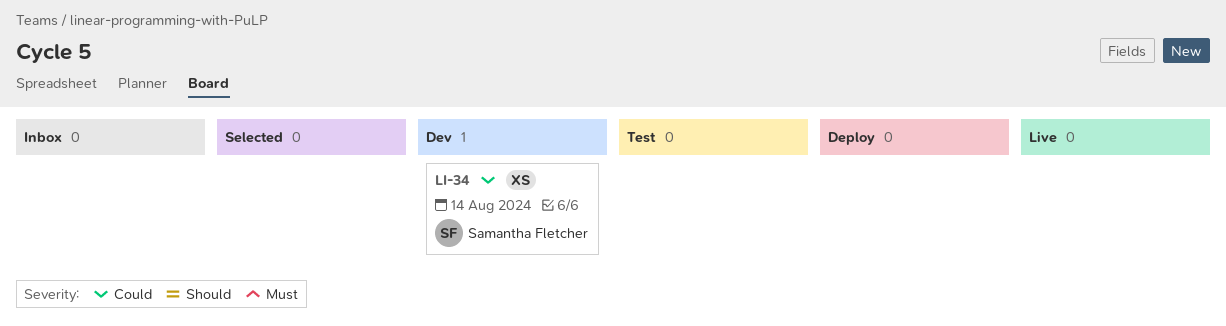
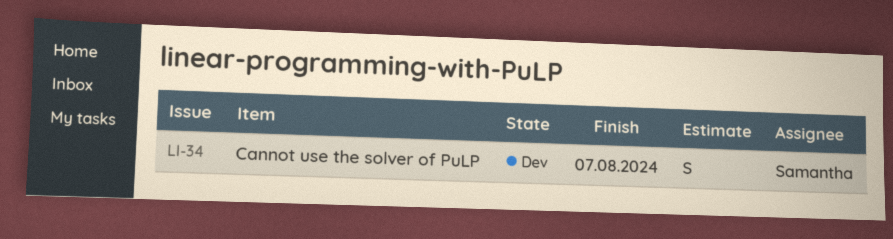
LI-34, estimate: XS -> S
LI-34, due: Aug 14 -> Aug 7

